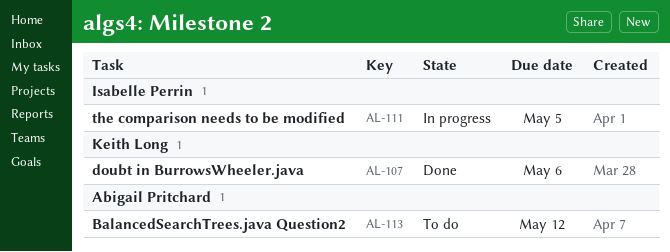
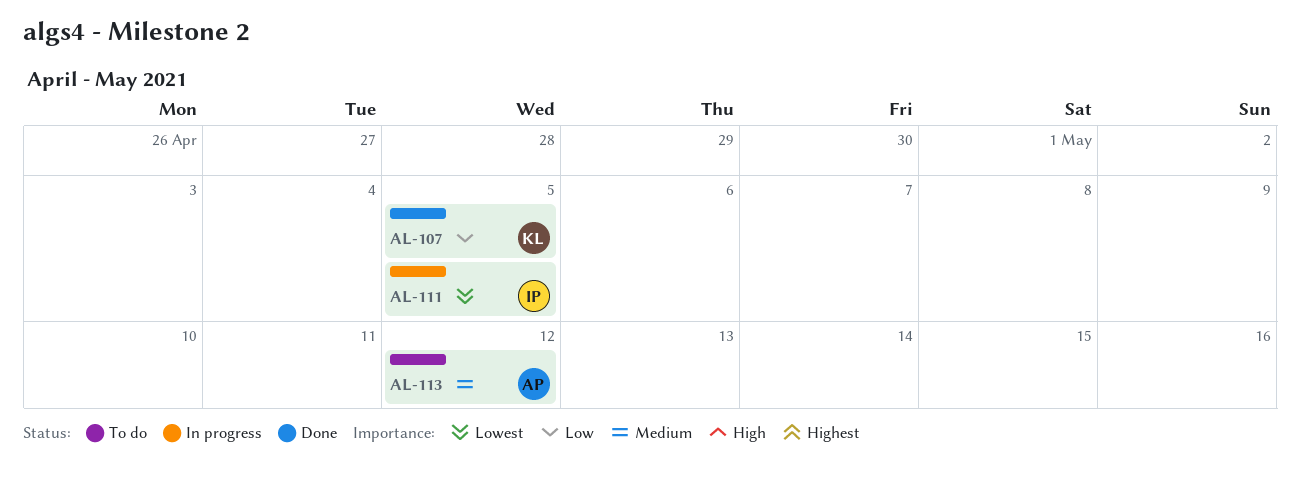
AL-107, due: May 6 -> May 5

